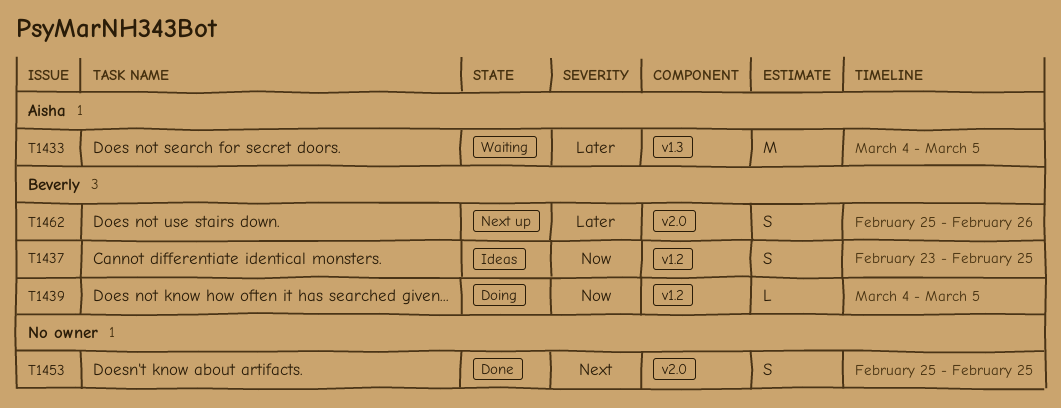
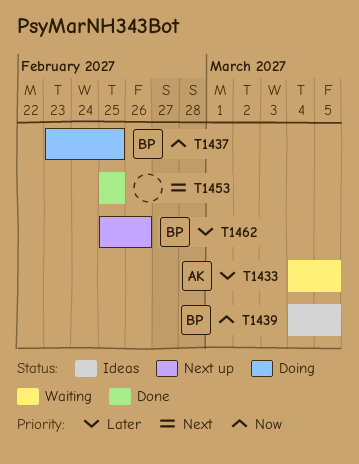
T1437, status: Ideas -> Doing
T1439, status: Doing -> Ideas

